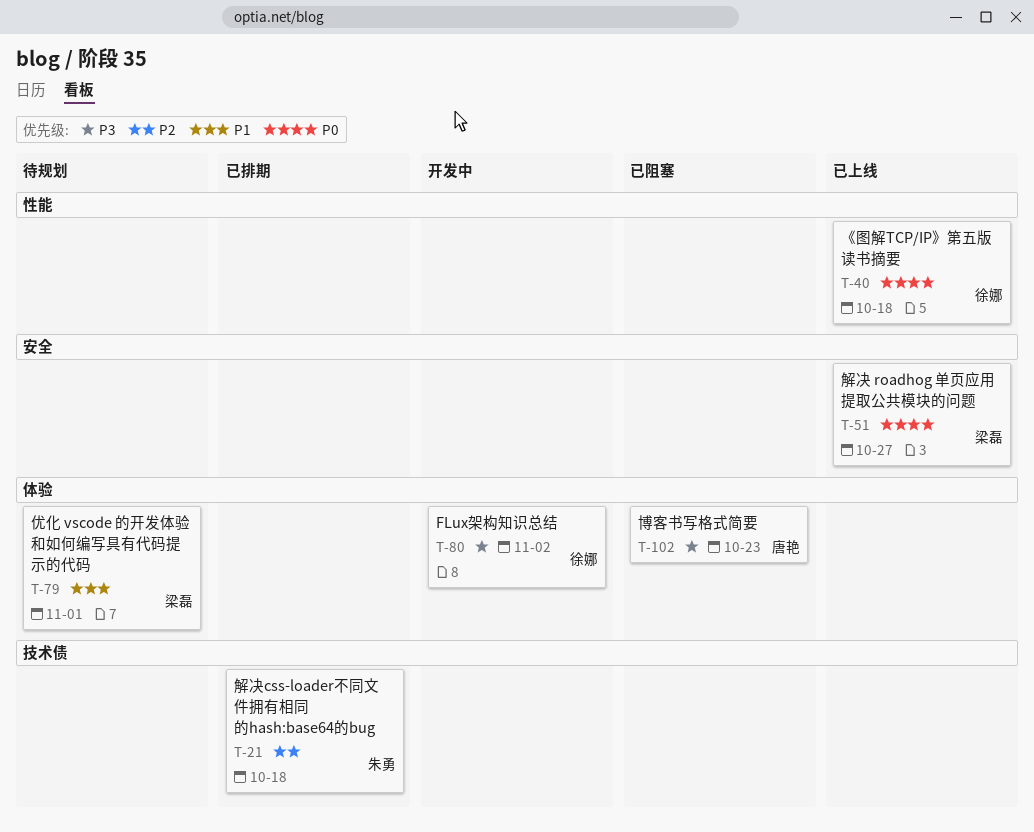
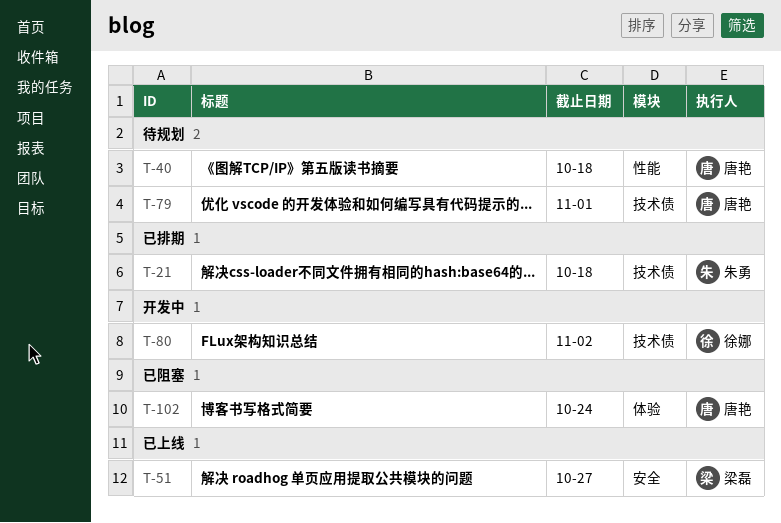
T-40, status: 已上线 -> 待规划
T-40, owner: 徐娜 -> 唐艳
T-79, owner: 梁磊 -> 唐艳
T-79, label: 体验 -> 技术债
T-80, label: 体验 -> 技术债
T-102, due: Oct 23 -> Oct 24

